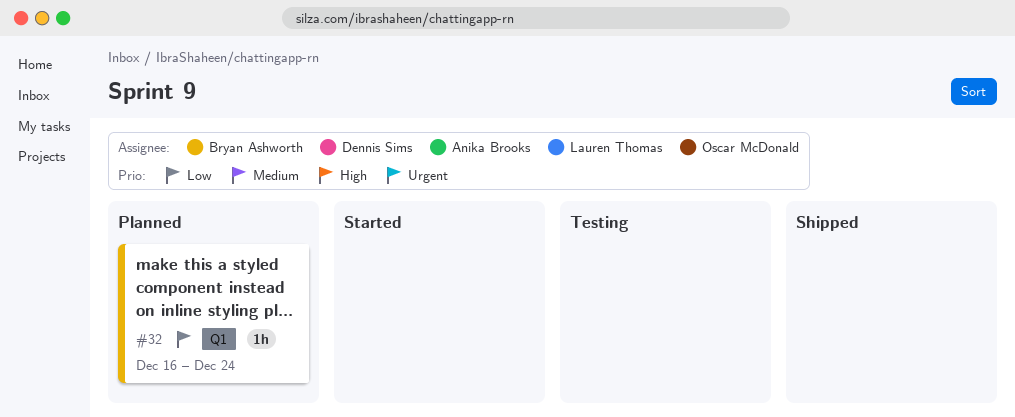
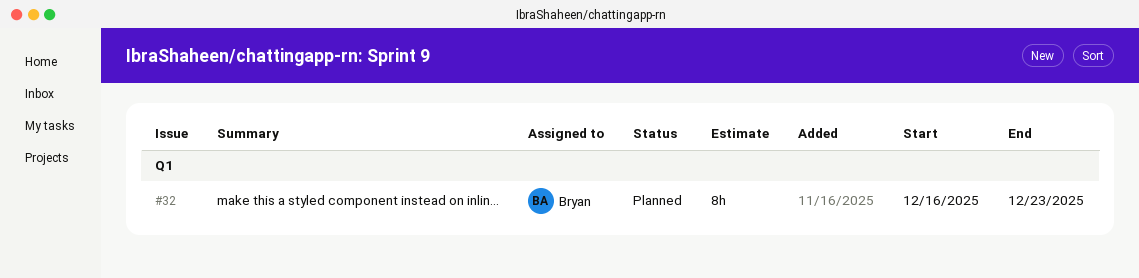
#32, estimate: 1h -> 8h
#32, due: Dec 24 -> Dec 23

